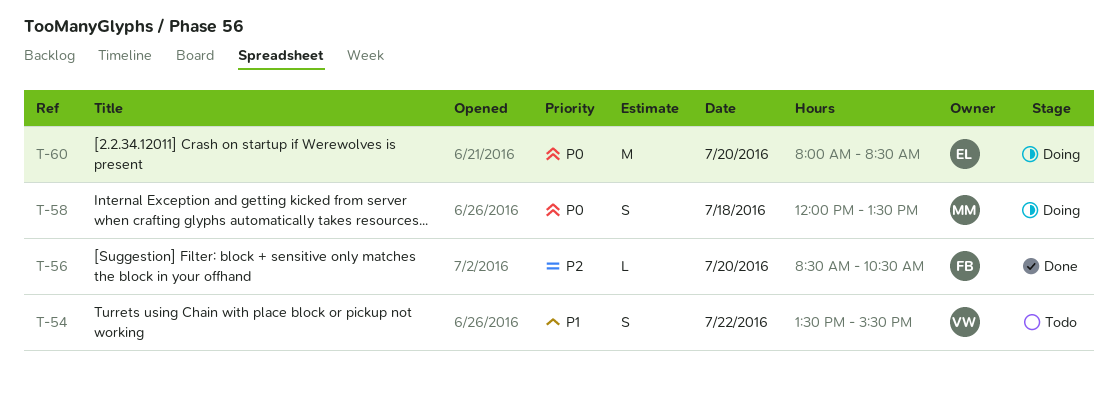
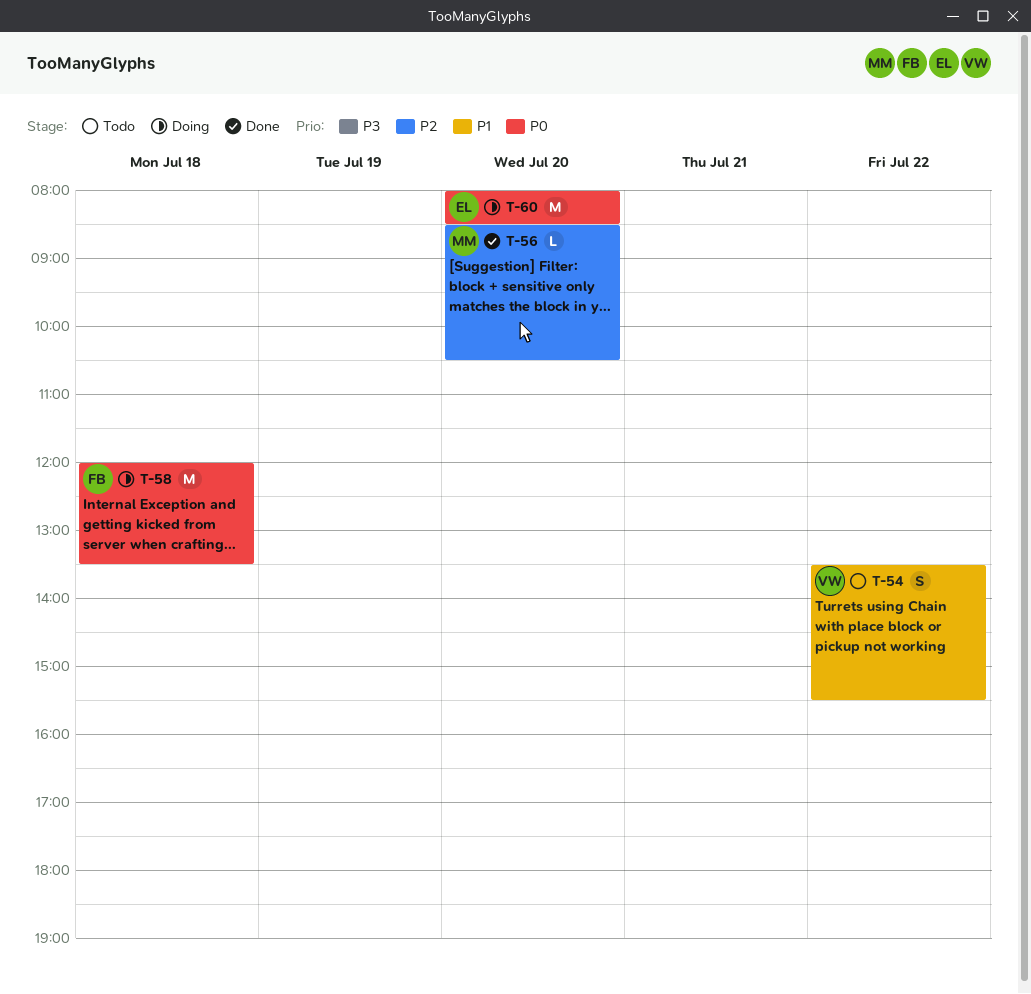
T-56, owner: FB -> MM
T-58, owner: MM -> FB
T-58, estimate: S -> M

